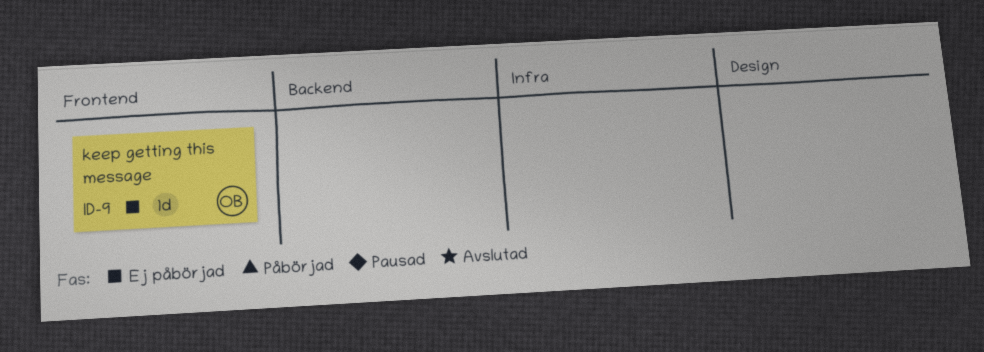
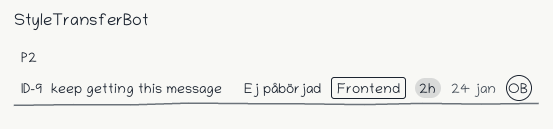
ID-9, estimate: 1d -> 2h

